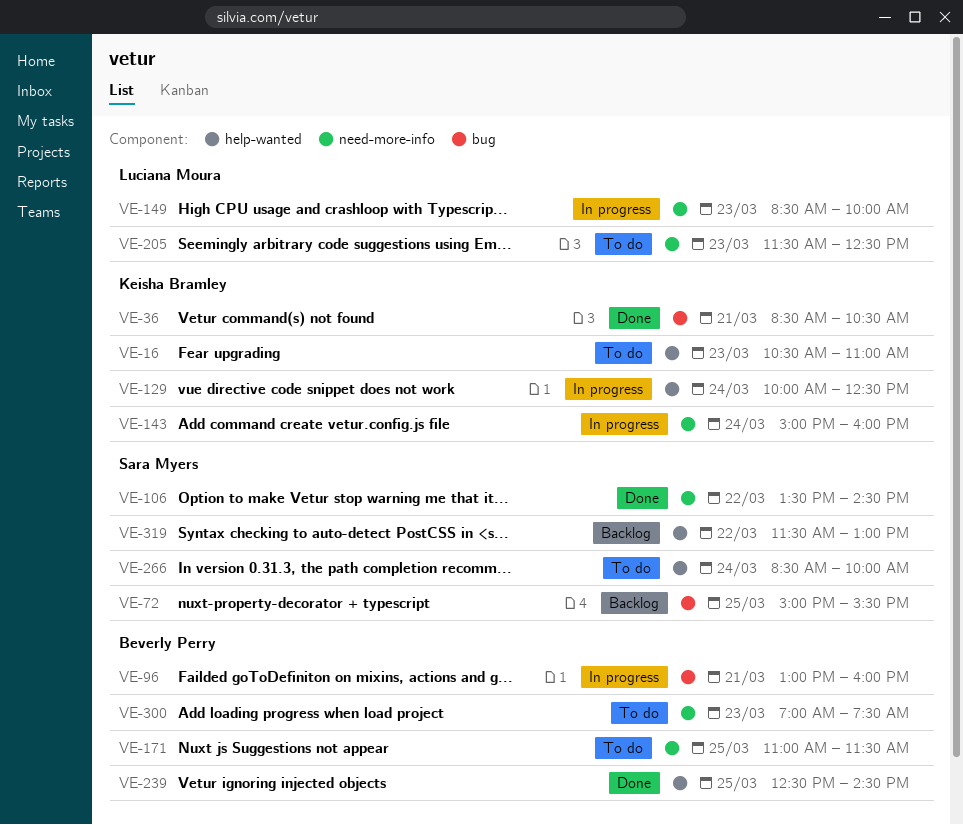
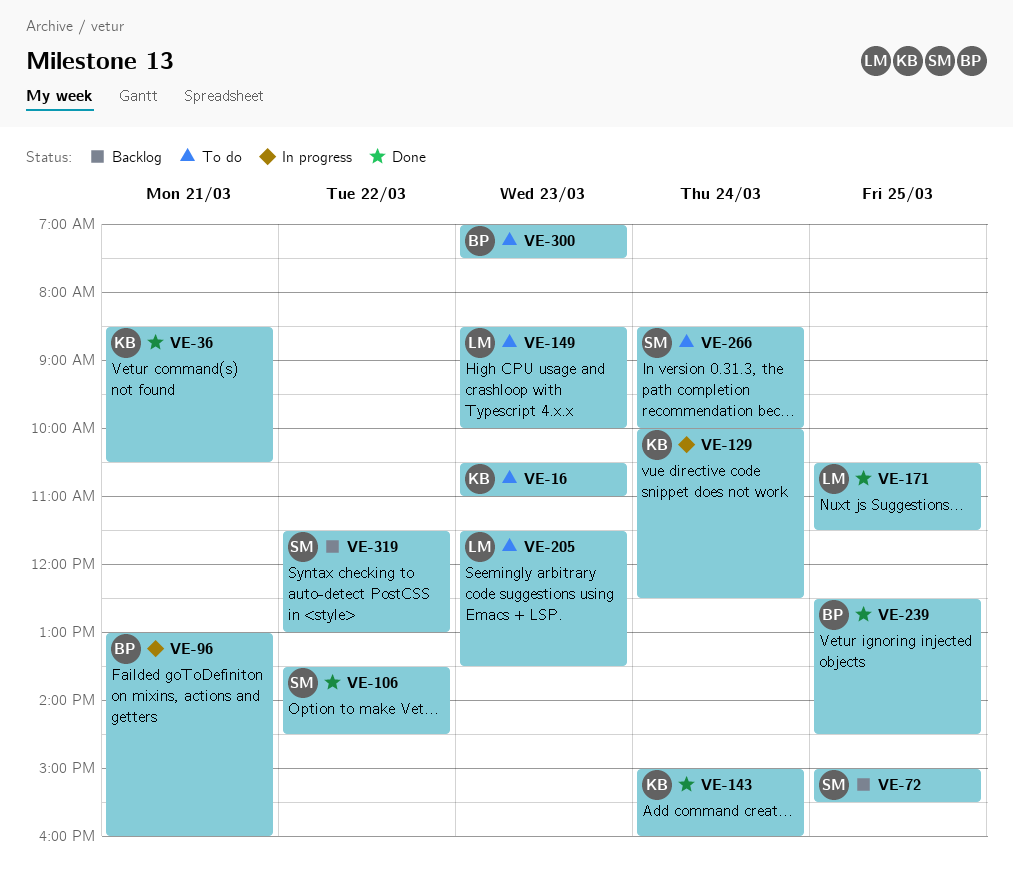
VE-143, status: In progress -> Done
VE-149, status: In progress -> To do
VE-171, status: To do -> Done
VE-171, owner: Beverly Perry -> Luciana Moura
VE-171, begins: 11:00 -> 10:30
VE-205, ends: 12:30 -> 13:30

